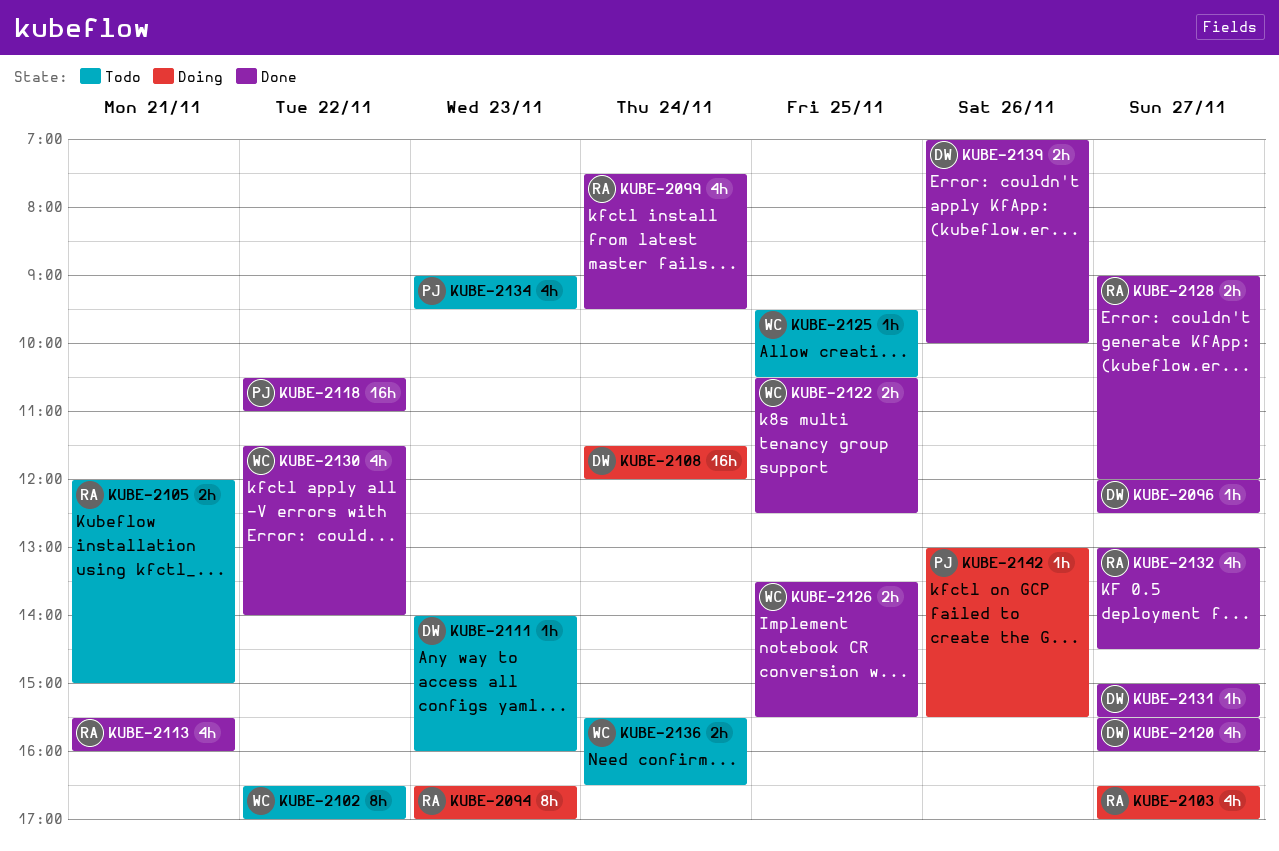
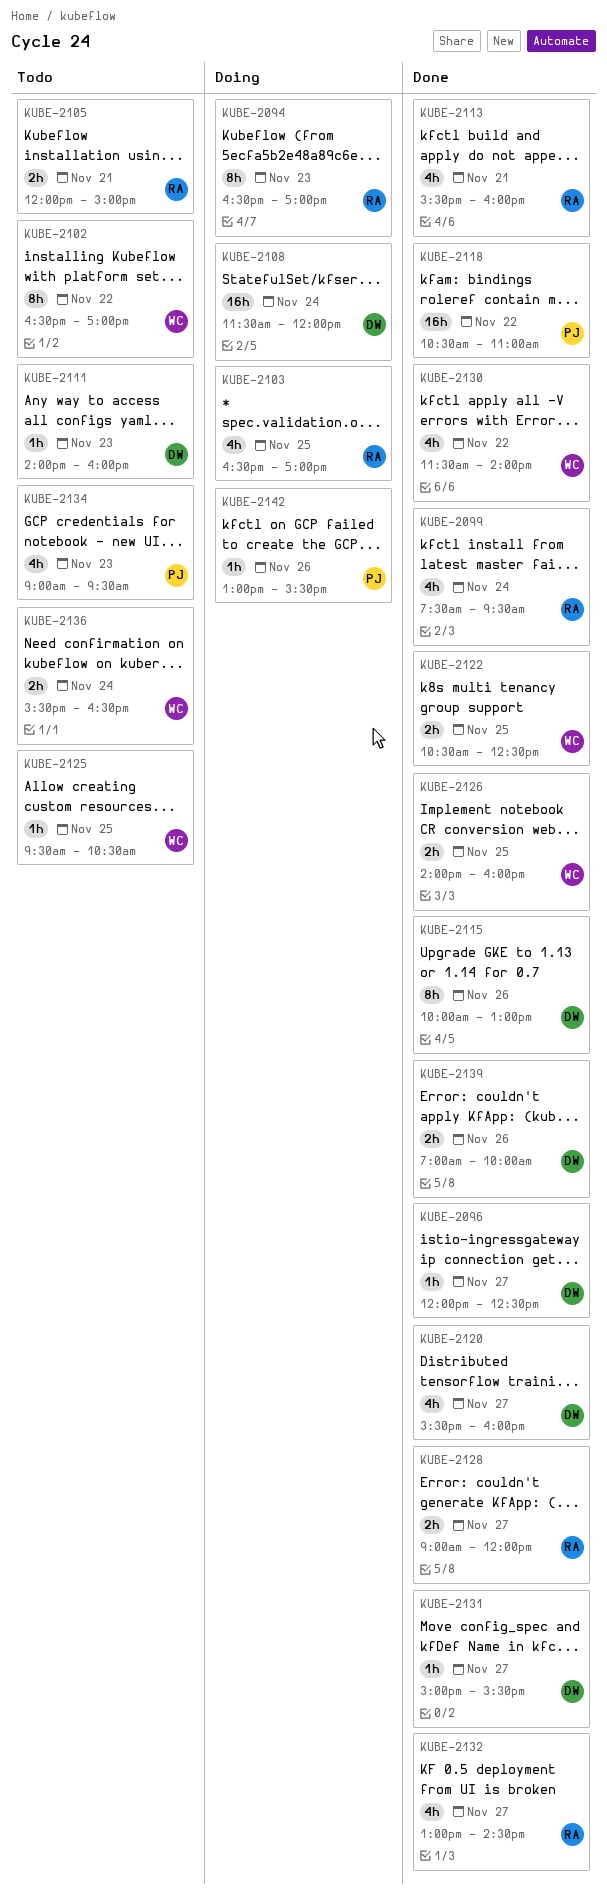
KUBE-2103, day: Nov 27 -> Nov 25
KUBE-2115: none -> present
KUBE-2126, begins: 13:30 -> 14:00
KUBE-2126, ends: 15:30 -> 16:00

